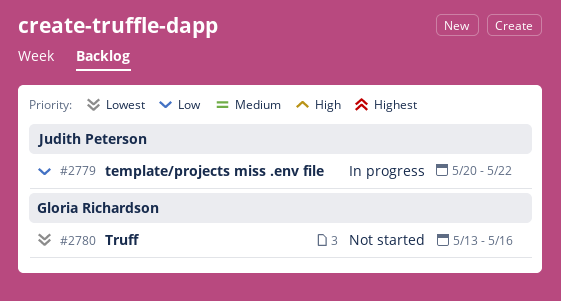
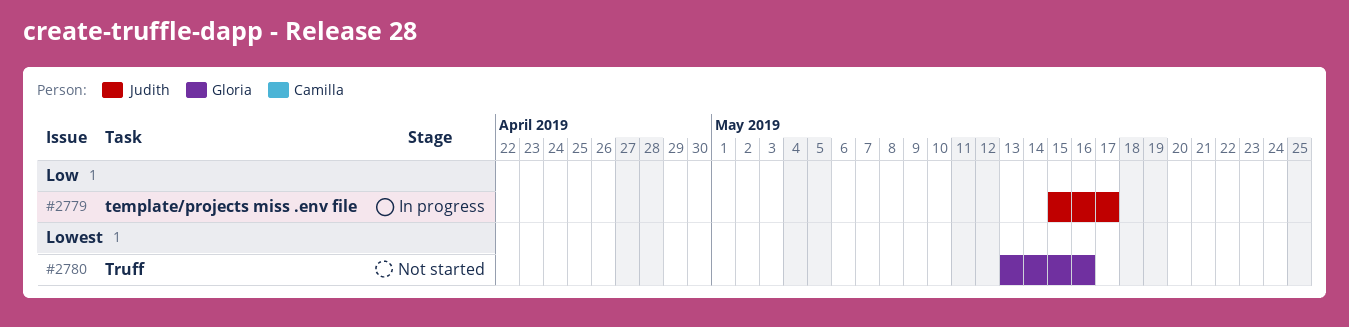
#2779, start: May 20 -> May 15
#2779, due: May 22 -> May 17

